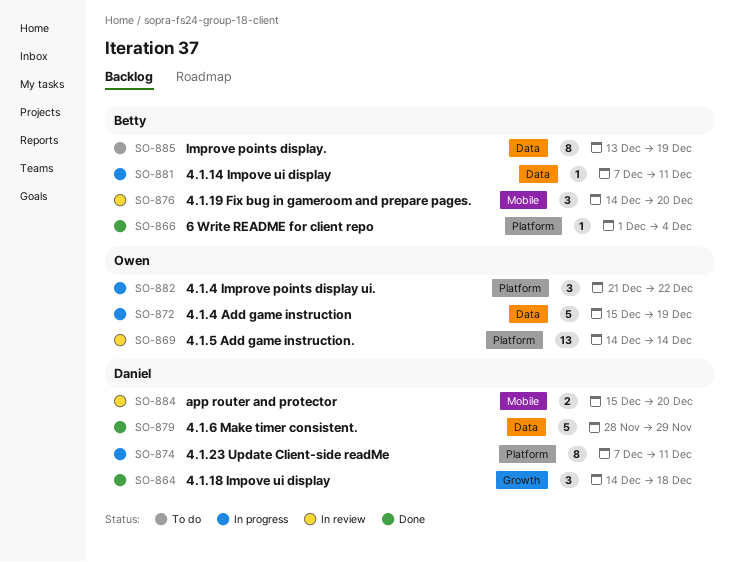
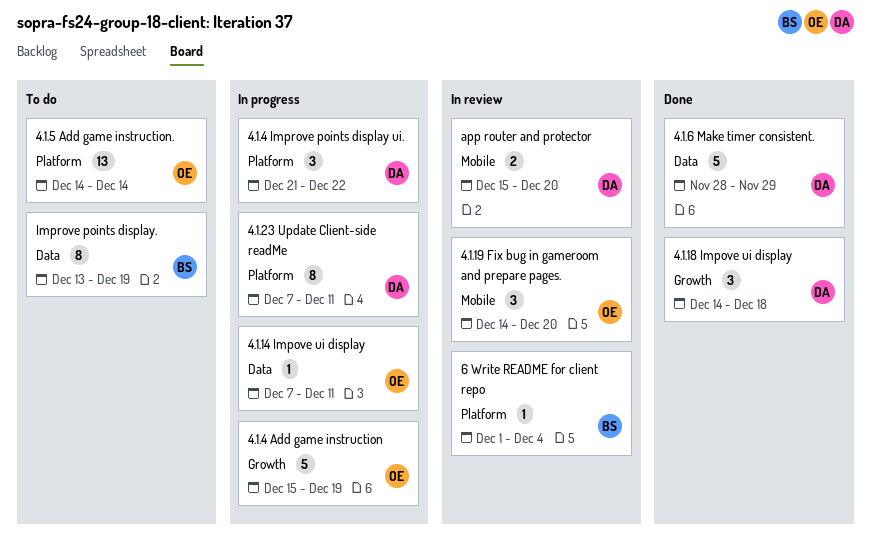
4.1.14 Impove ui display, owner: Betty -> Owen
4.1.19 Fix bug in gameroom and prepare pages., owner: Betty -> Owen
4.1.4 Add game instruction, label: Data -> Growth
4.1.4 Improve points display ui., owner: Owen -> Daniel
4.1.5 Add game instruction., status: In review -> To do
6 Write README for client repo, status: Done -> In review

